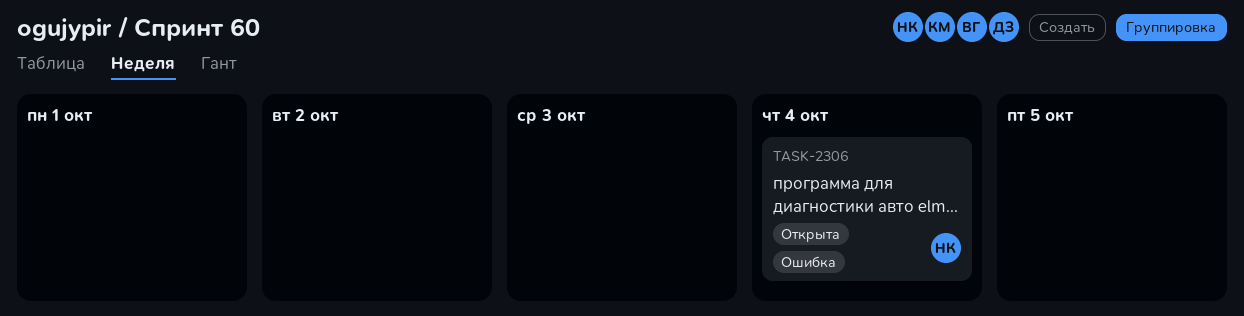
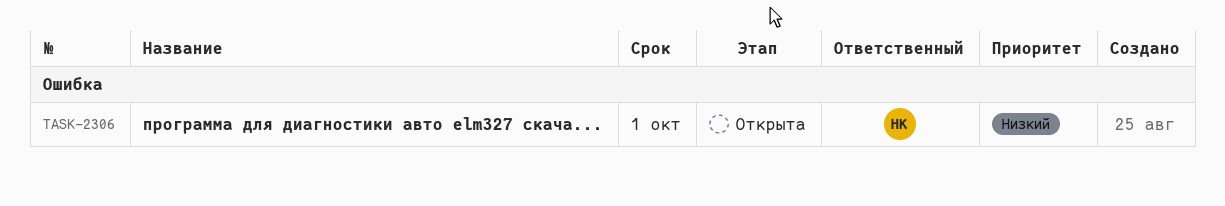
TASK-2306, due: Oct 4 -> Oct 1

